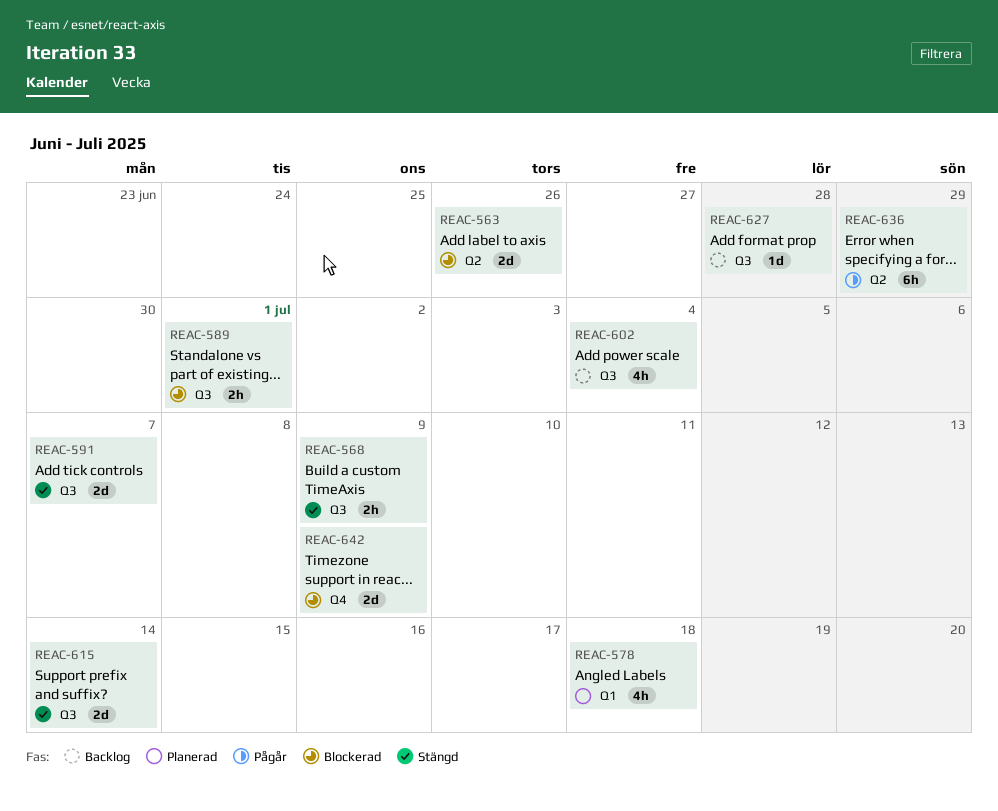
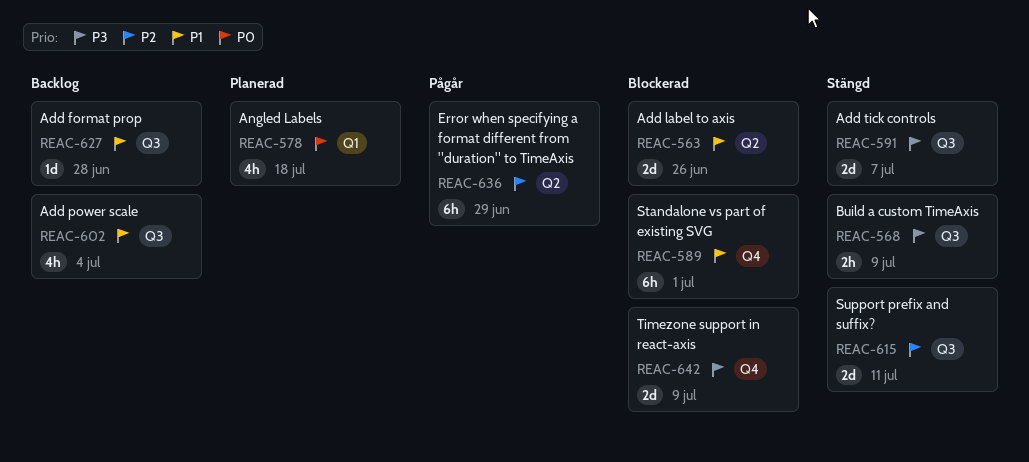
REAC-589, label: Q3 -> Q4
REAC-589, estimate: 2h -> 6h
REAC-615, due: Jul 14 -> Jul 11

